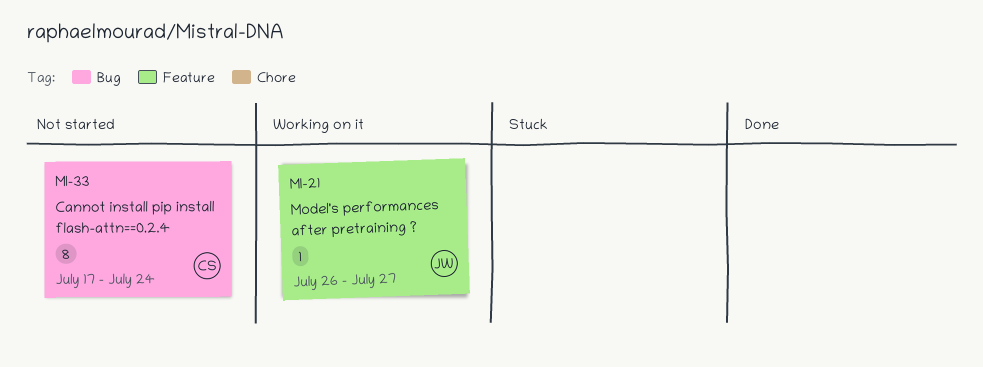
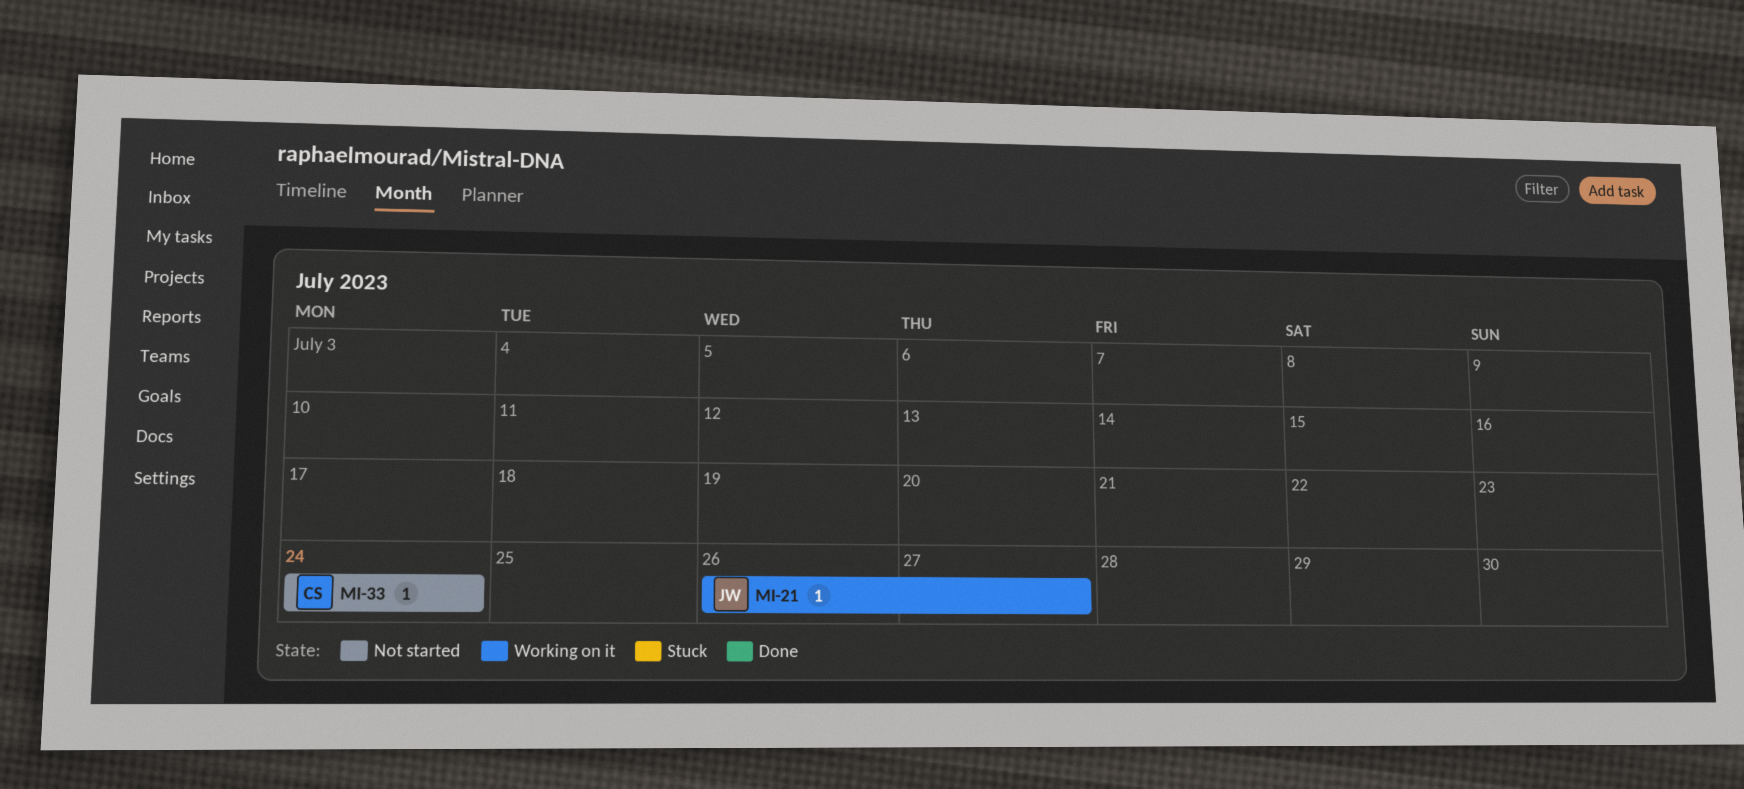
MI-33, estimate: 8 -> 1
MI-33, start: Jul 17 -> Jul 24

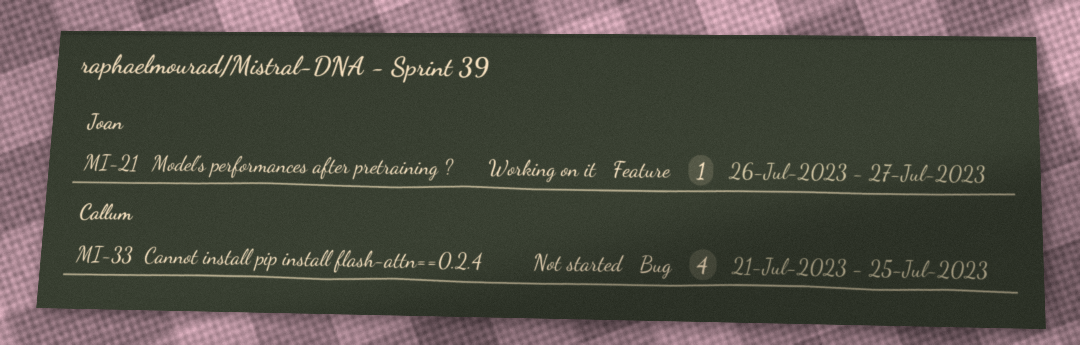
MI-33, estimate: 1 -> 4
MI-33, start: Jul 24 -> Jul 21
MI-33, due: Jul 24 -> Jul 25

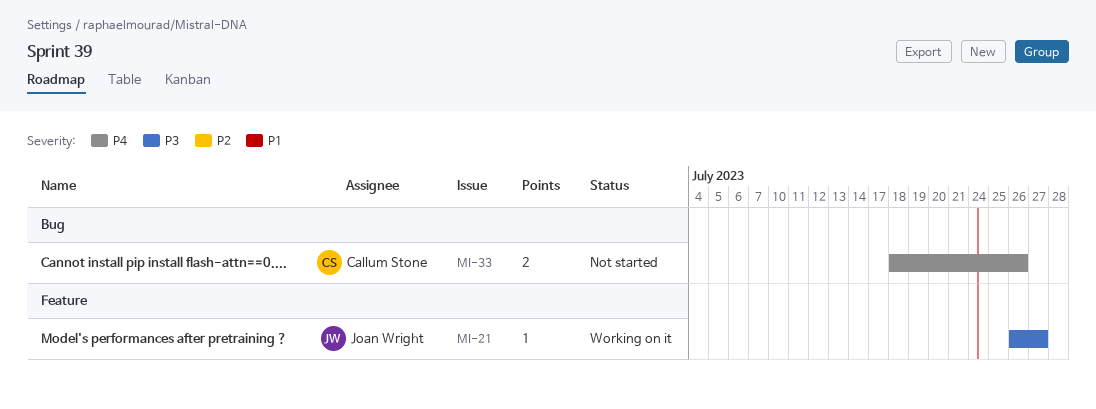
MI-33, estimate: 4 -> 2
MI-33, start: Jul 21 -> Jul 18
MI-33, due: Jul 25 -> Jul 26

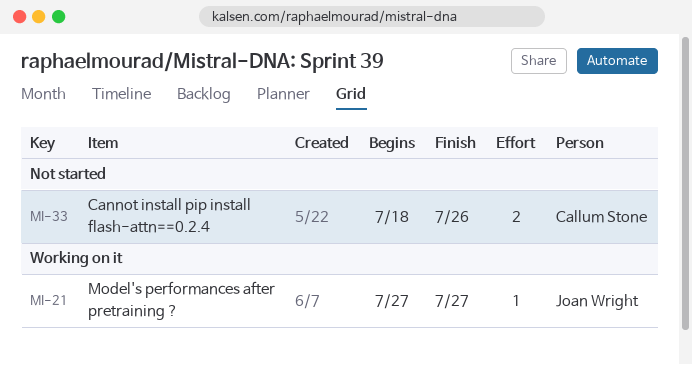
MI-21, start: Jul 26 -> Jul 27

